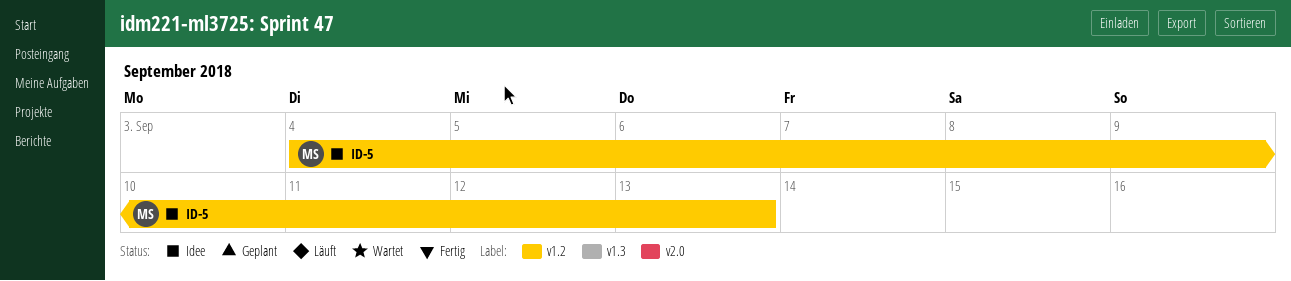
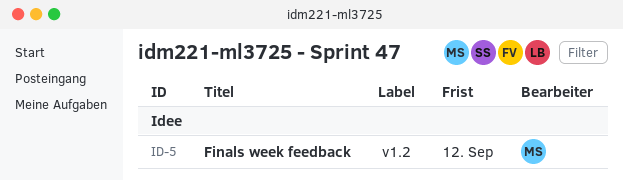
ID-5, due: Sep 13 -> Sep 12

